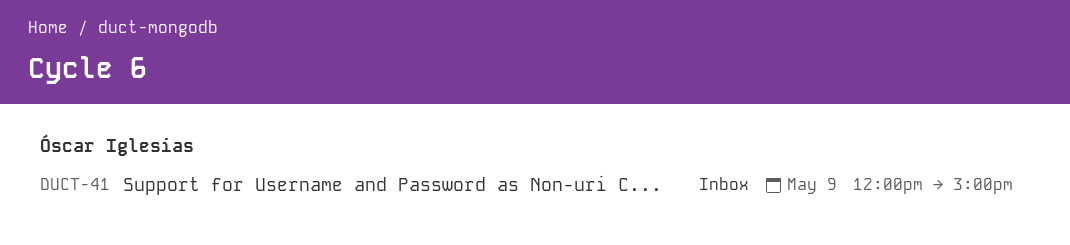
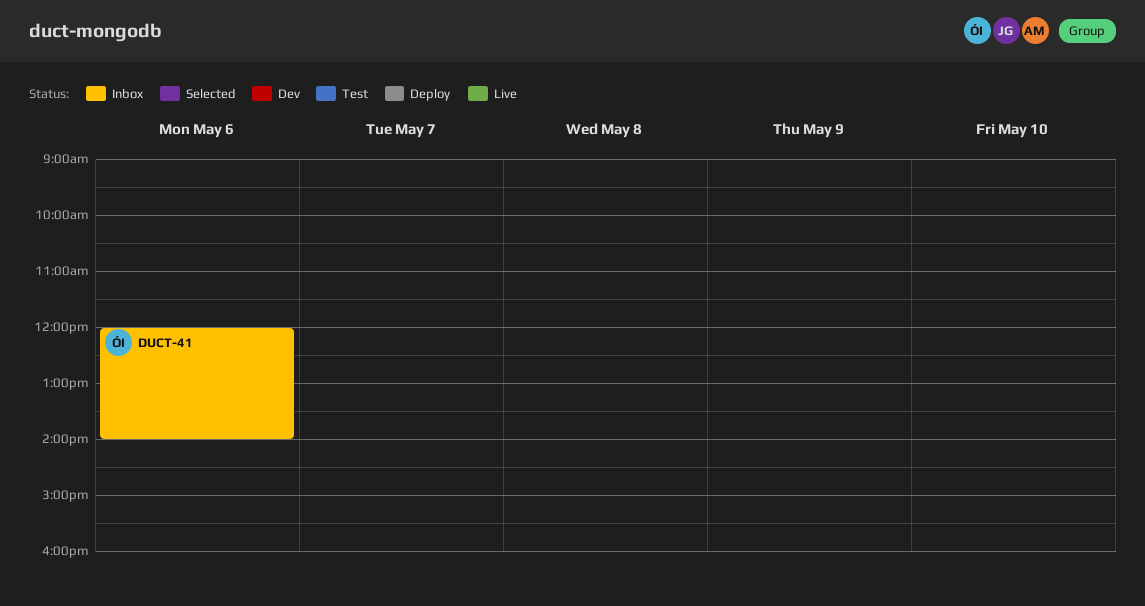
DUCT-41, day: May 9 -> May 6
DUCT-41, ends: 15:00 -> 14:00

